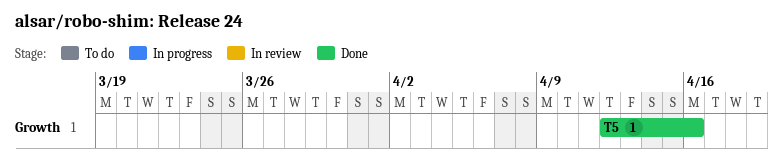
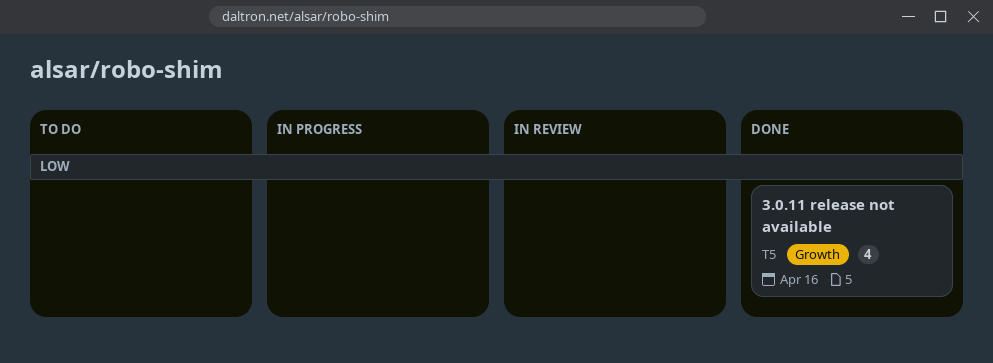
T5, estimate: 1 -> 4

